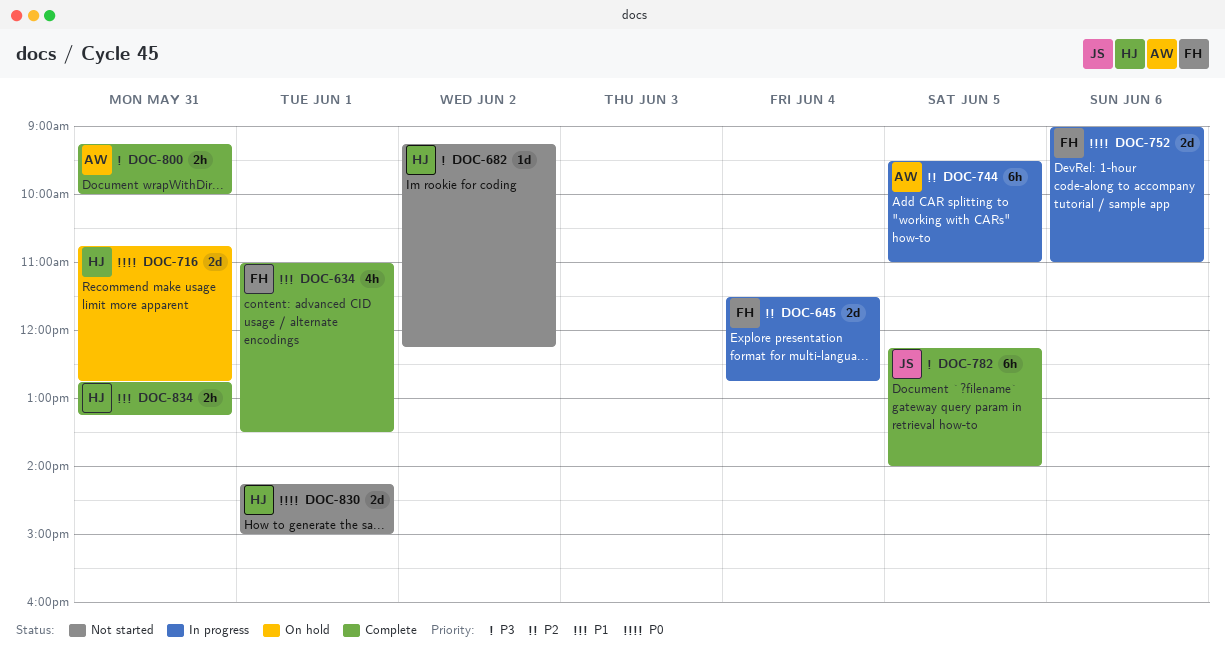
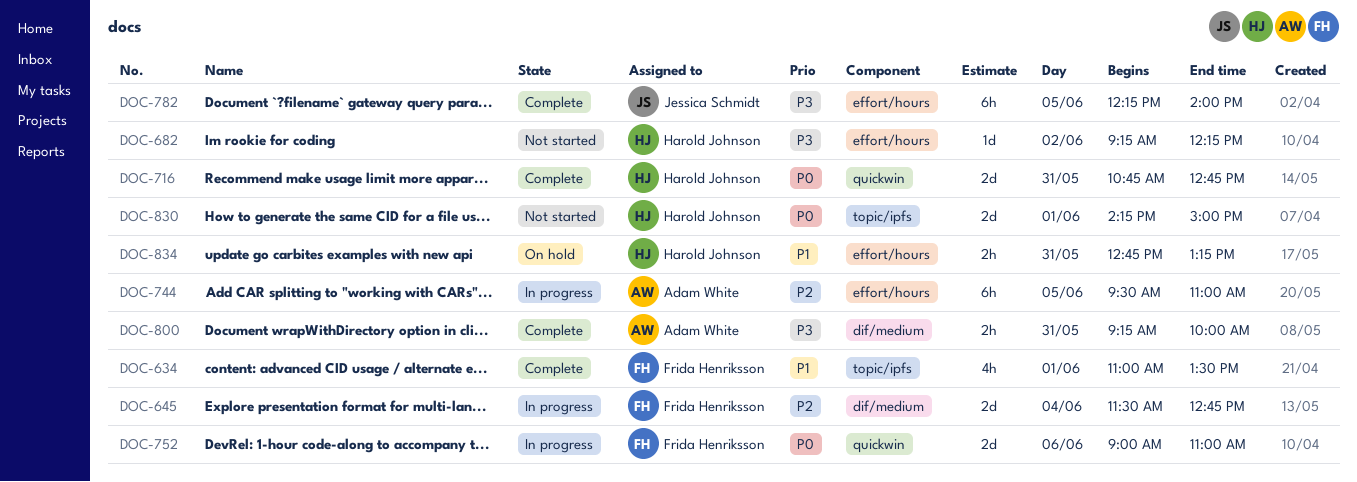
DOC-716, status: On hold -> Complete
DOC-834, status: Complete -> On hold

